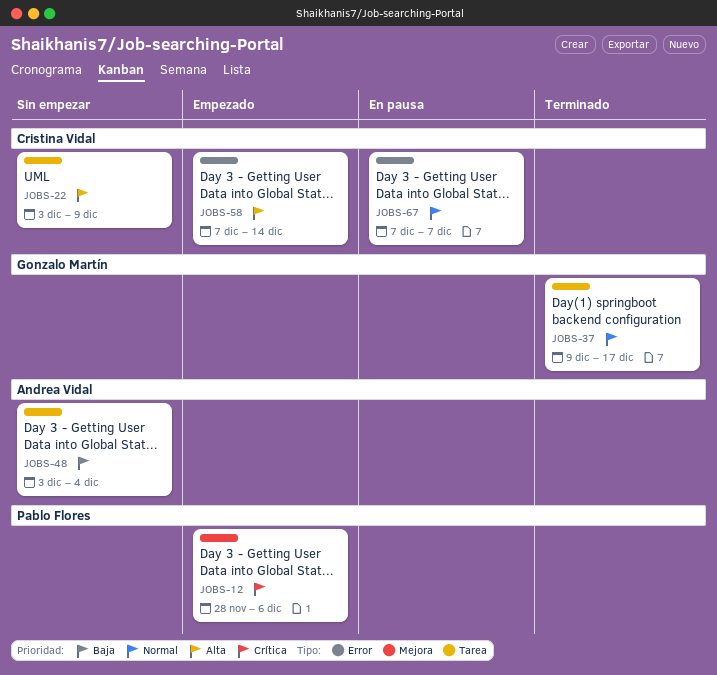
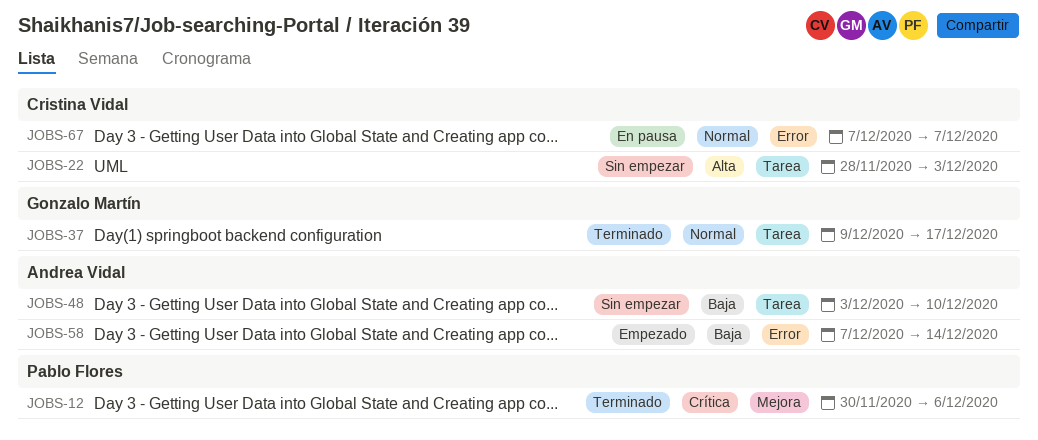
JOBS-12, status: Empezado -> Terminado
JOBS-12, start: Nov 28 -> Nov 30
JOBS-22, start: Dec 3 -> Nov 28
JOBS-22, due: Dec 9 -> Dec 3
JOBS-48, due: Dec 4 -> Dec 10
JOBS-58, owner: Cristina Vidal -> Andrea Vidal
JOBS-58, priority: Alta -> Baja

